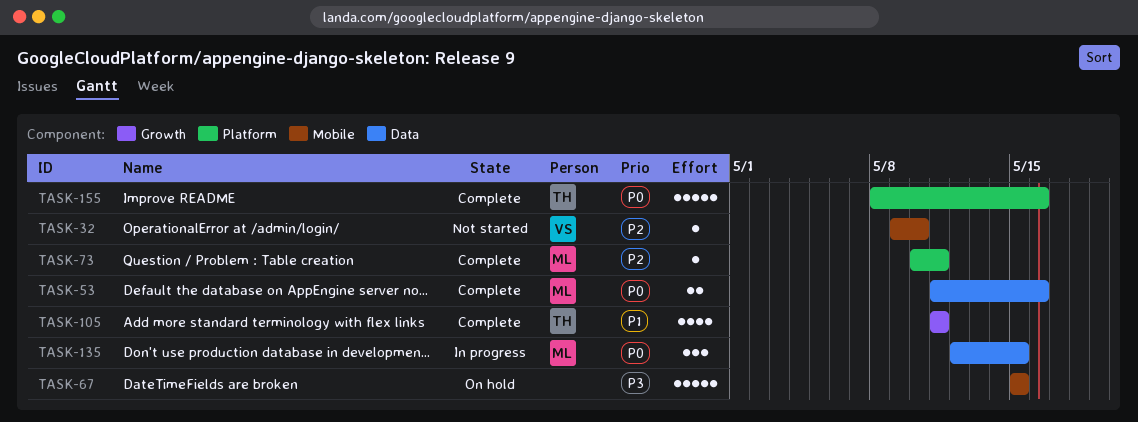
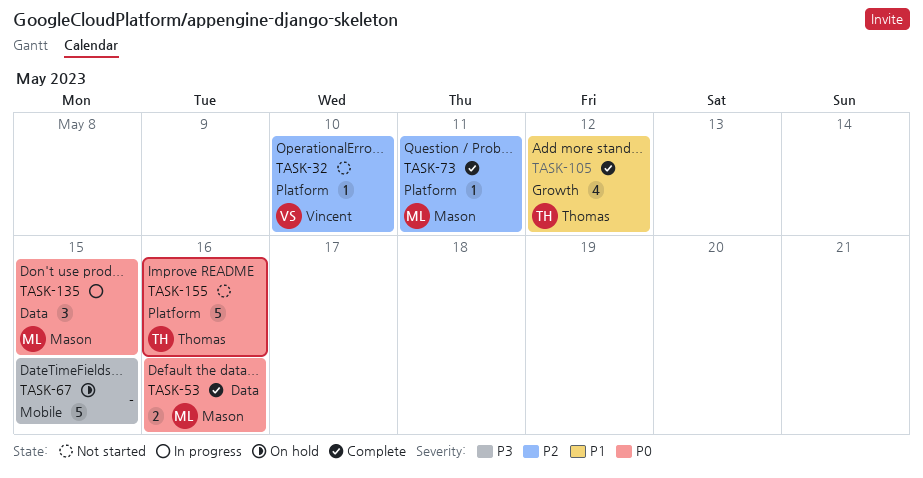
TASK-32, label: Mobile -> Platform
TASK-105, due: May 11 -> May 12
TASK-155, status: Complete -> Not started

